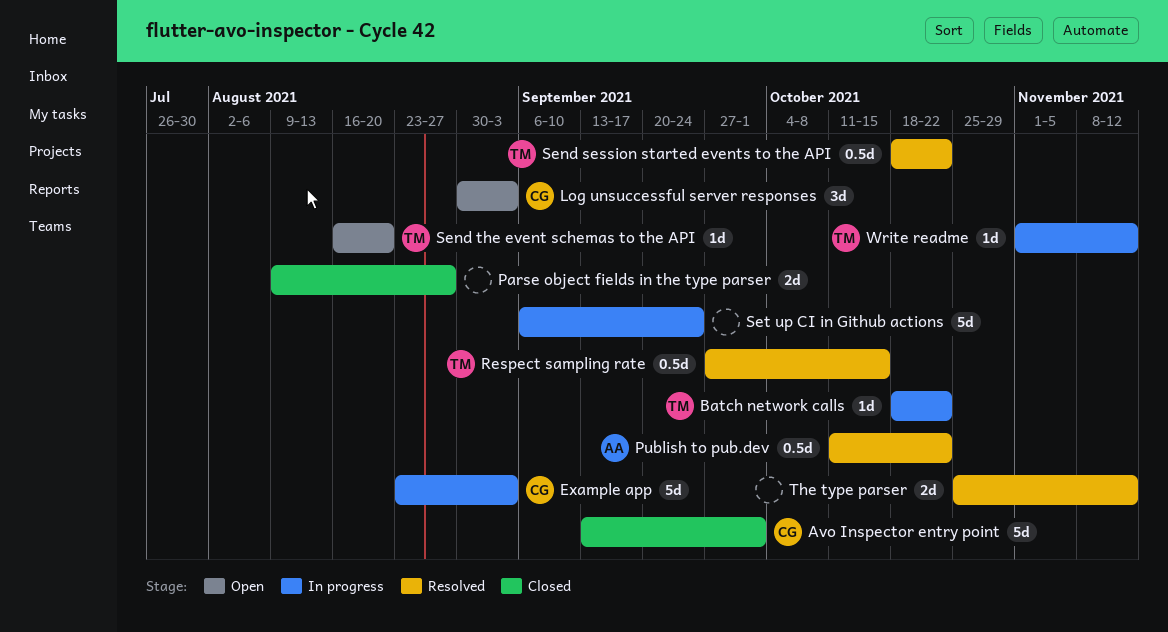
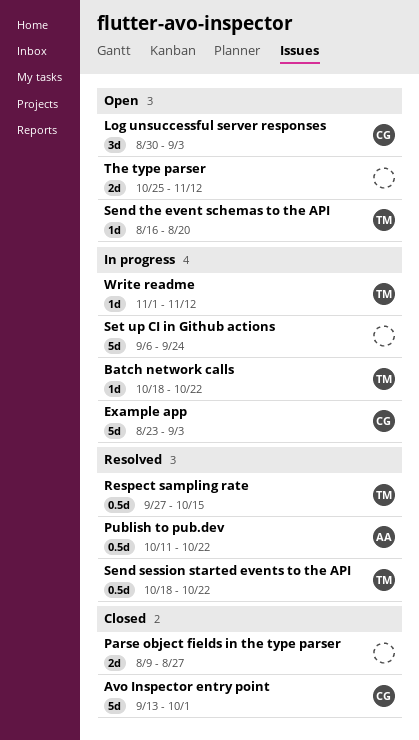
The type parser, status: Resolved -> Open

